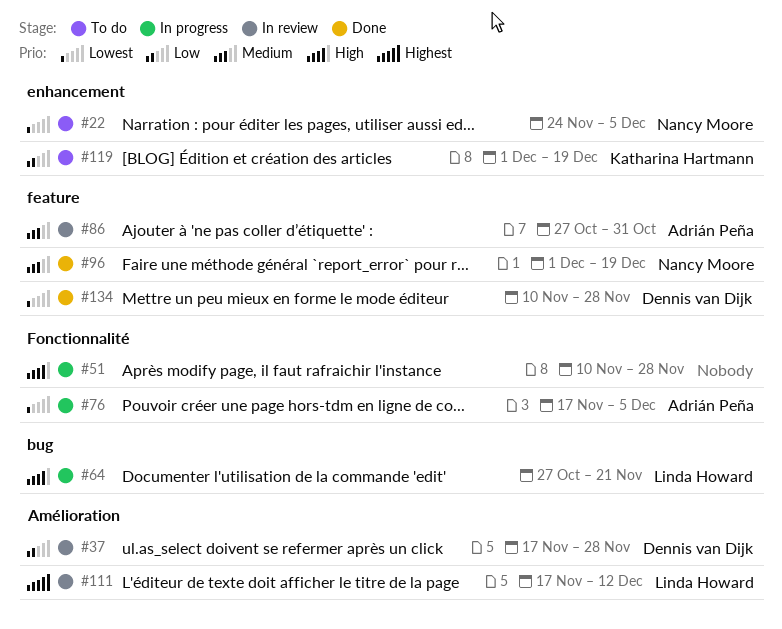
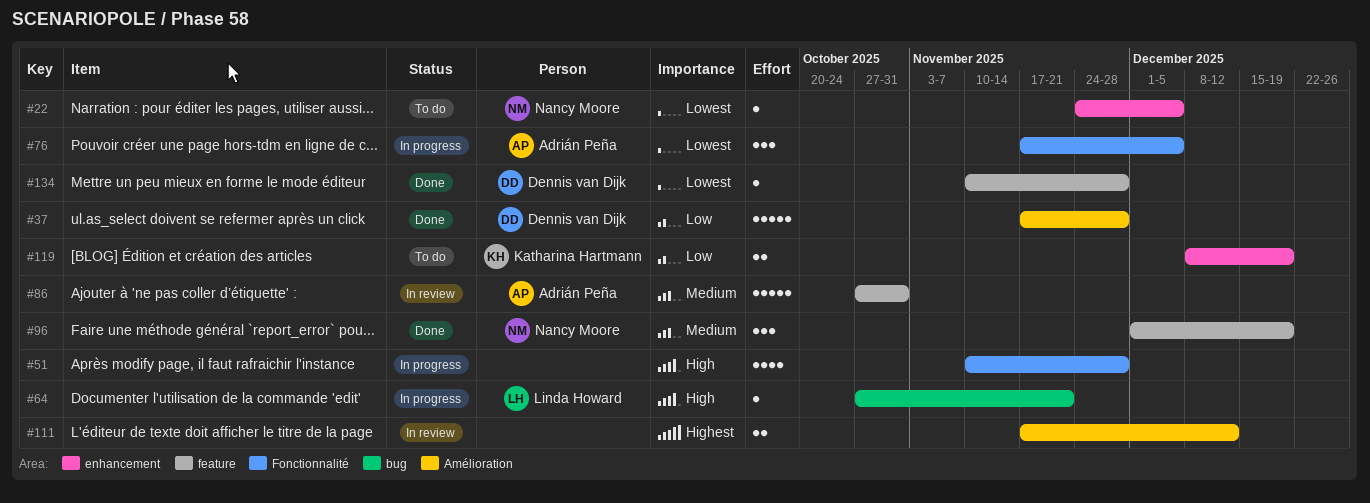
#37, status: In review -> Done
#111, owner: Linda Howard -> none
#119, start: Dec 1 -> Dec 8

